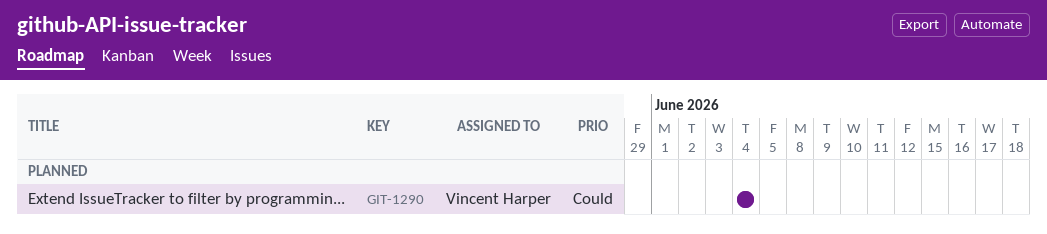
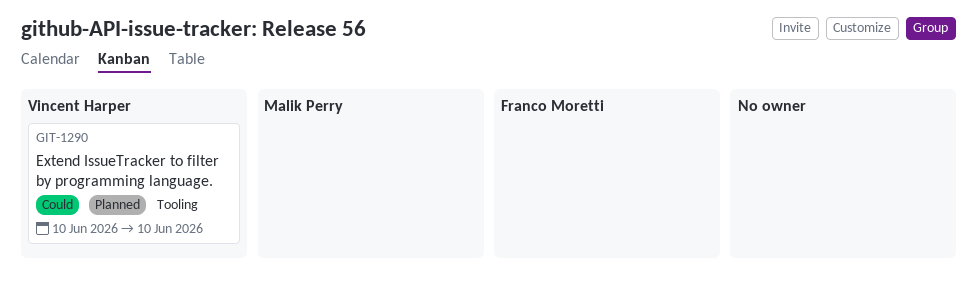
GIT-1290, start: Jun 4 -> Jun 10
GIT-1290, due: Jun 4 -> Jun 10

